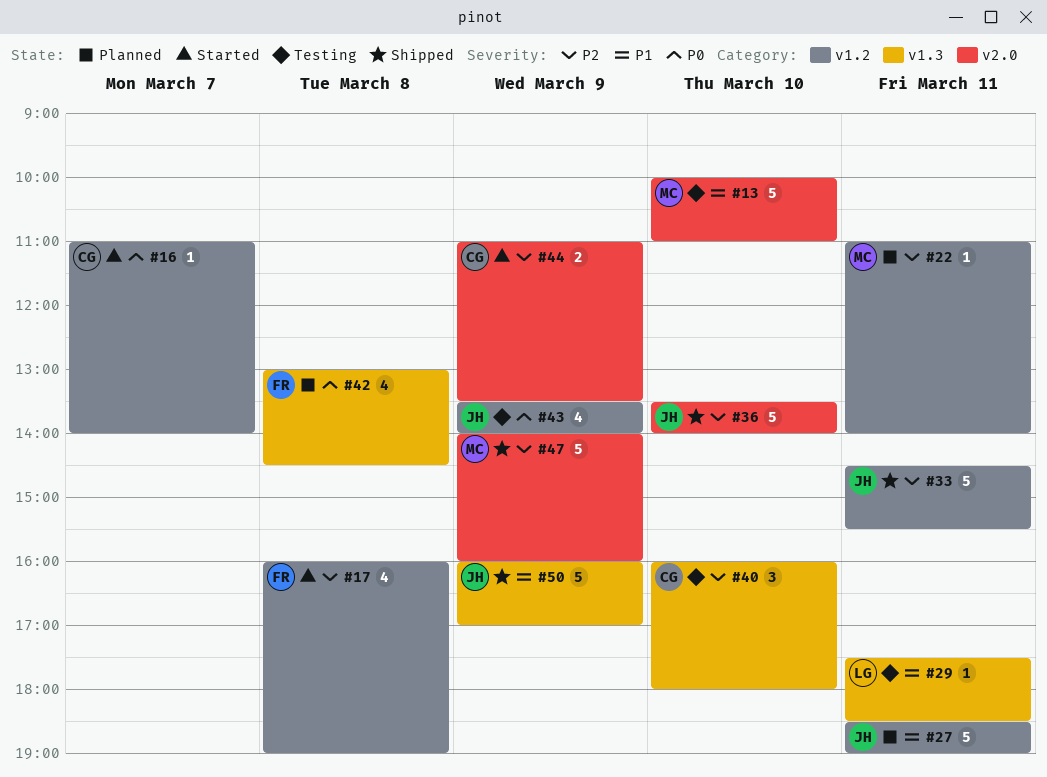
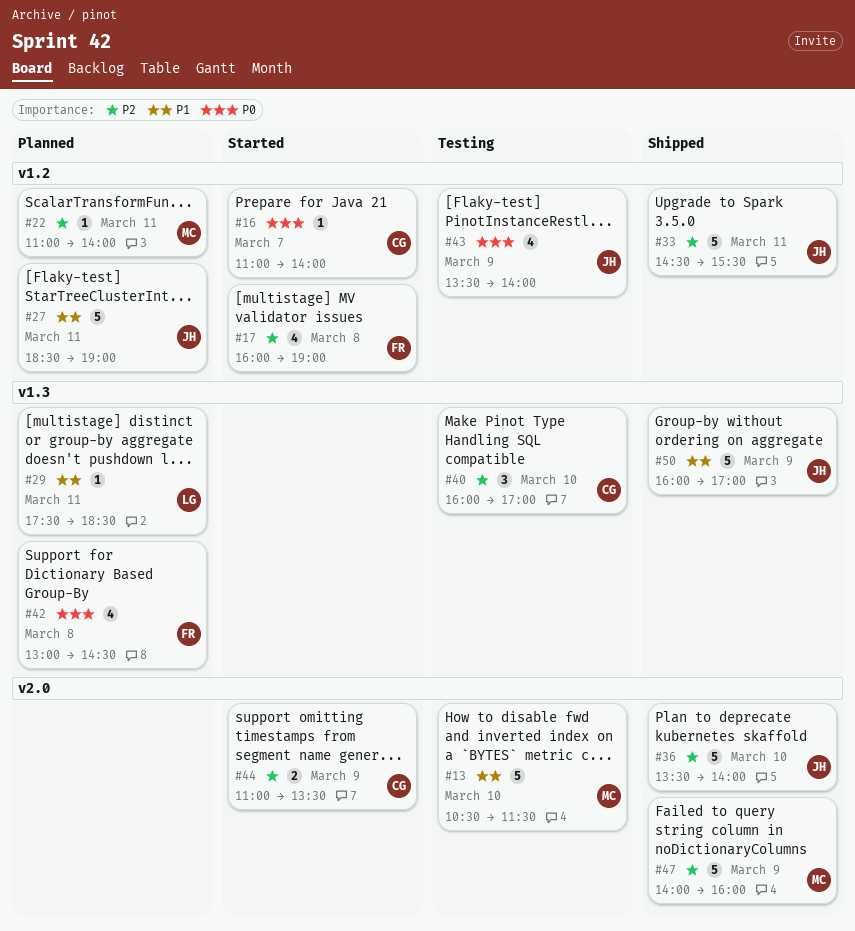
#13, begins: 10:00 -> 10:30
#13, ends: 11:00 -> 11:30
#29, status: Testing -> Planned
#40, ends: 18:00 -> 17:00

